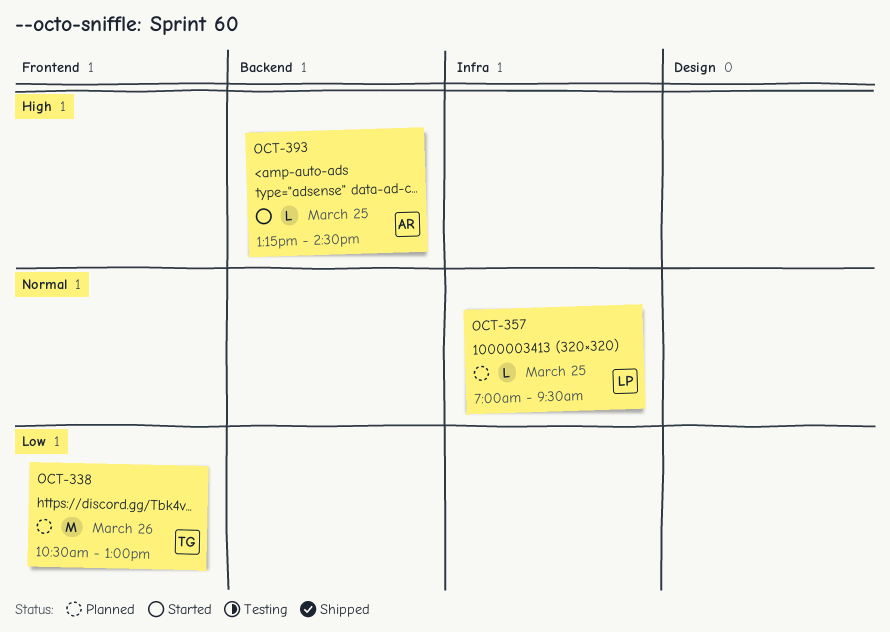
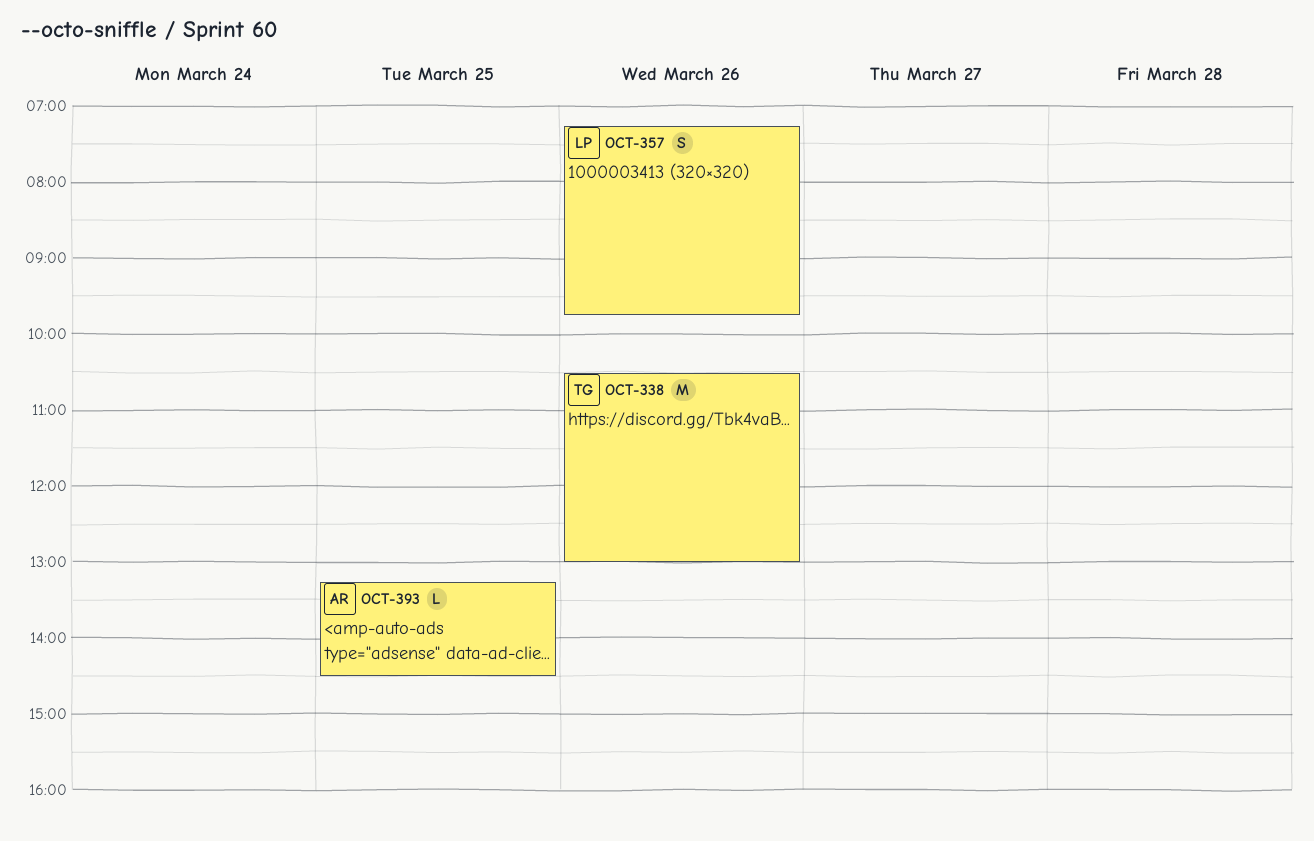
OCT-357, estimate: L -> S
OCT-357, day: Mar 25 -> Mar 26
OCT-357, begins: 07:00 -> 07:15
OCT-357, ends: 09:30 -> 09:45

